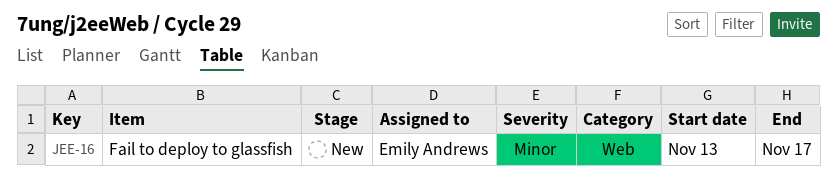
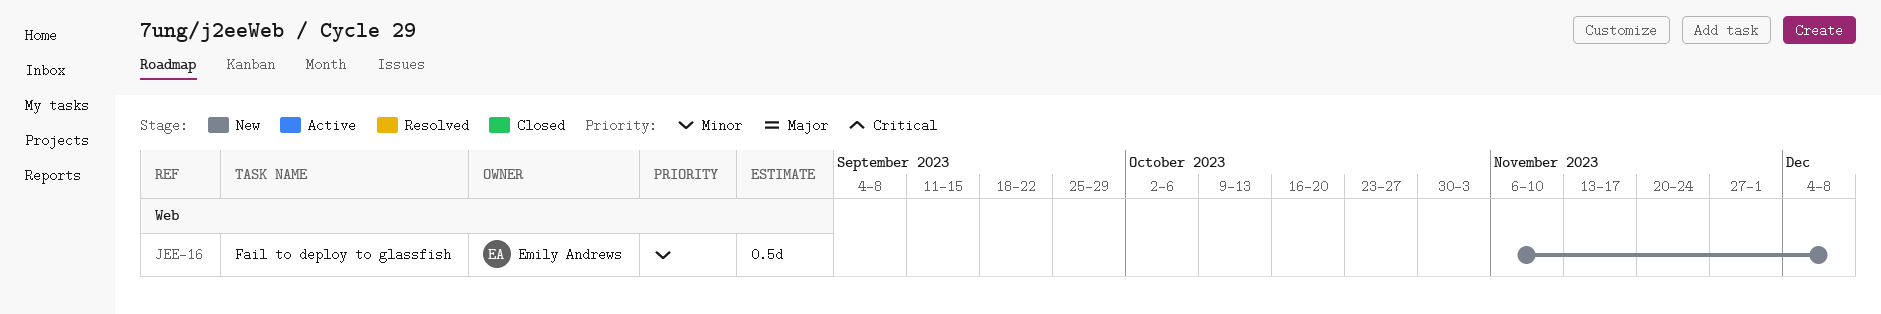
JEE-16, start: Nov 13 -> Nov 6
JEE-16, due: Nov 17 -> Dec 8

